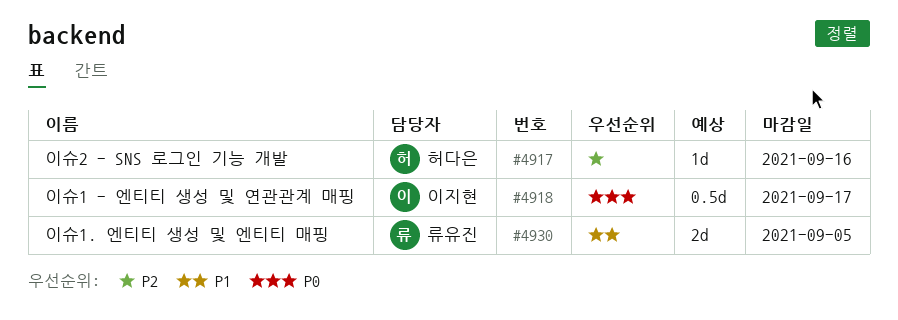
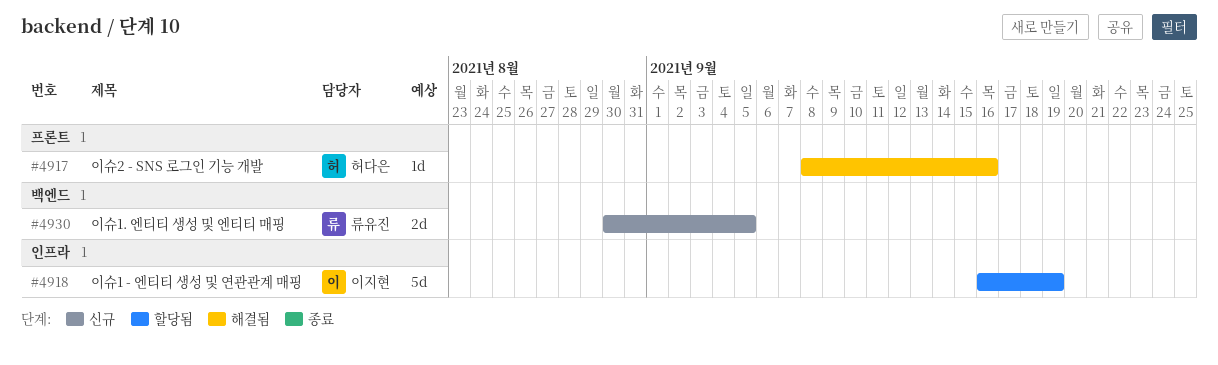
#4918, estimate: 0.5d -> 5d
#4918, due: Sep 17 -> Sep 19

